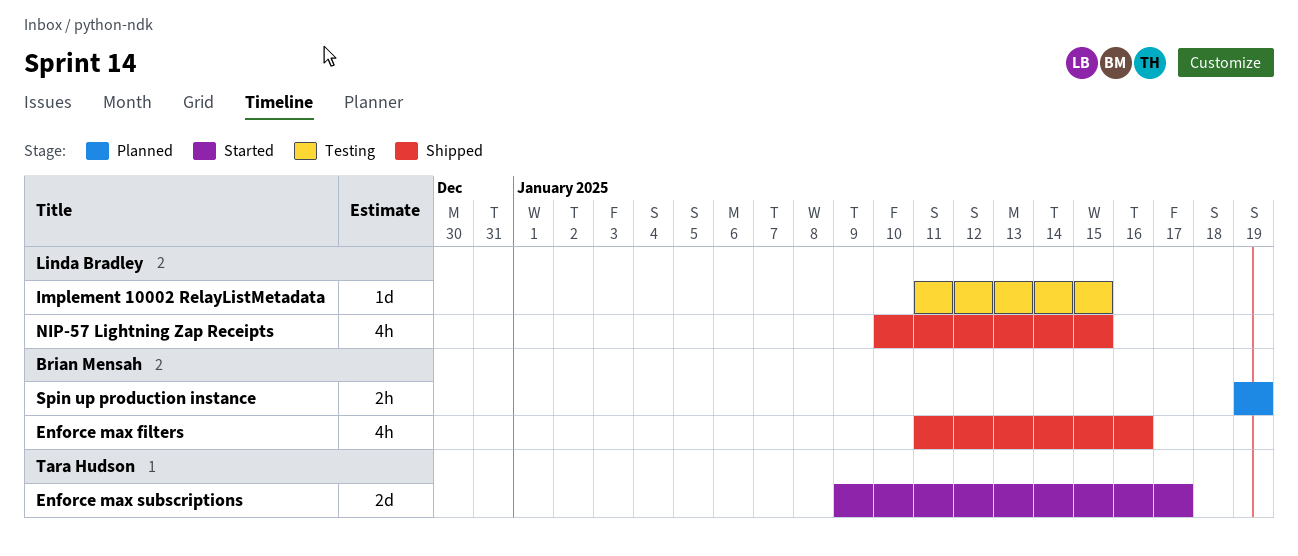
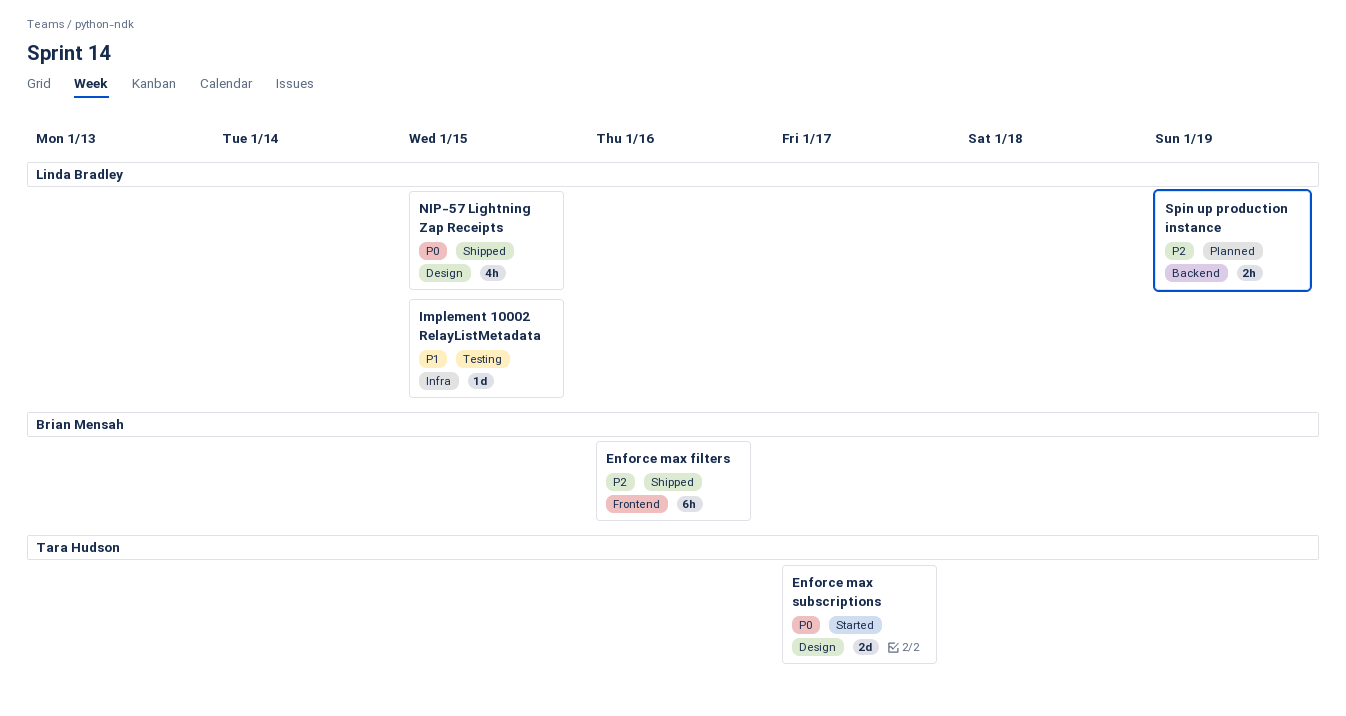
Enforce max filters, estimate: 4h -> 6h
Spin up production instance, owner: Brian Mensah -> Linda Bradley

